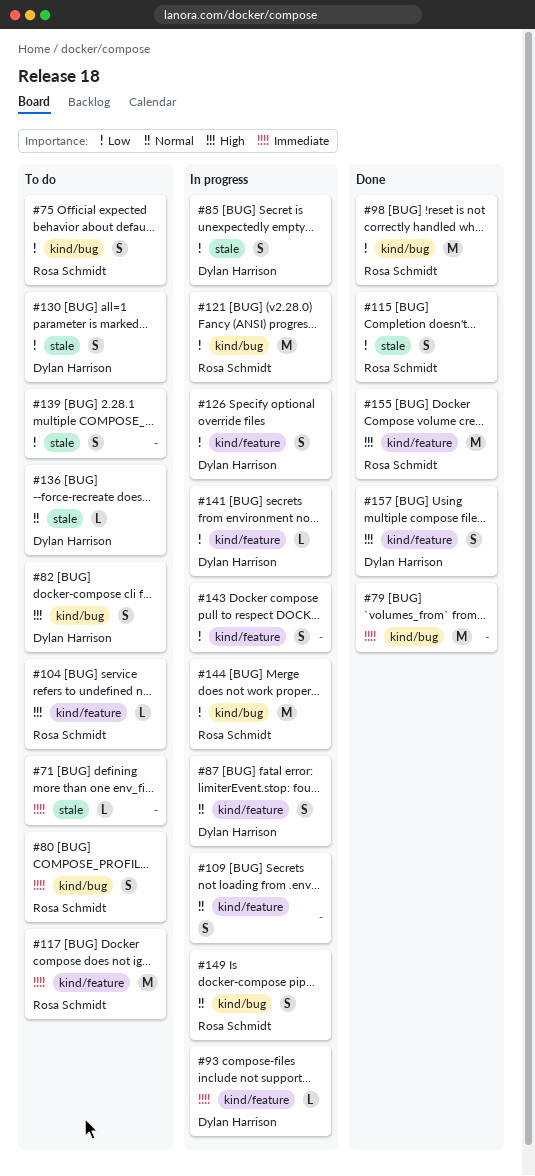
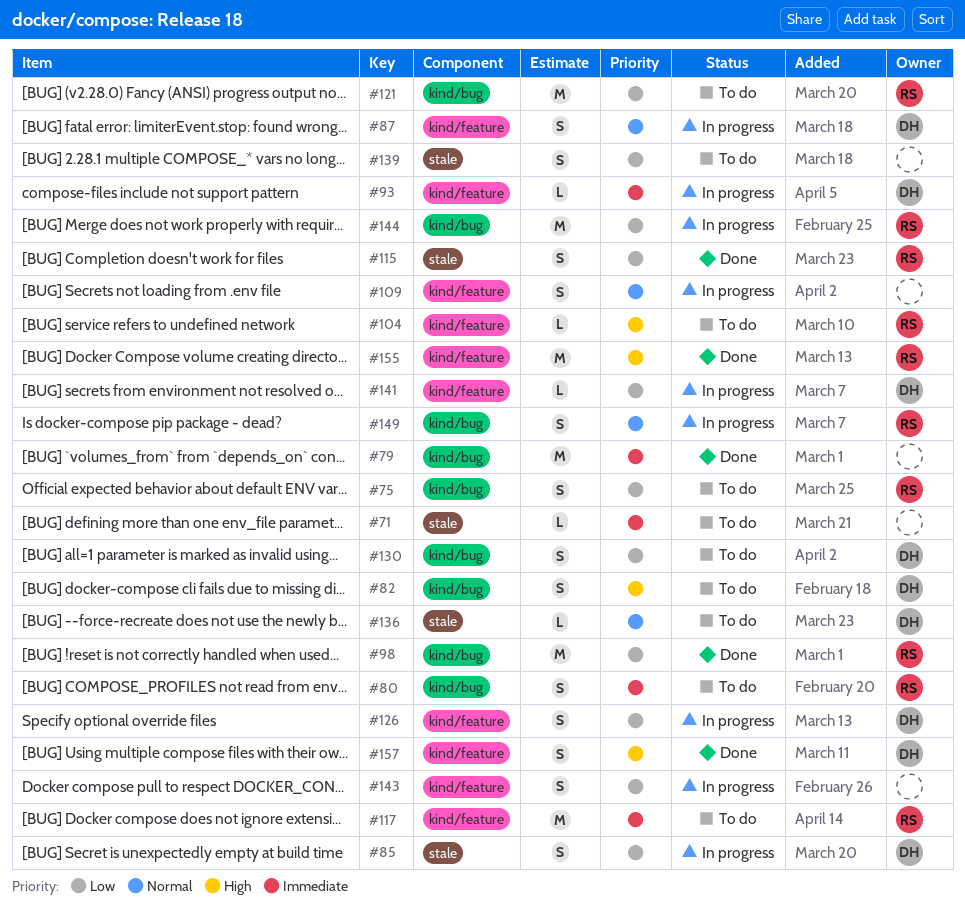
#121, status: In progress -> To do
#130, label: stale -> kind/bug

